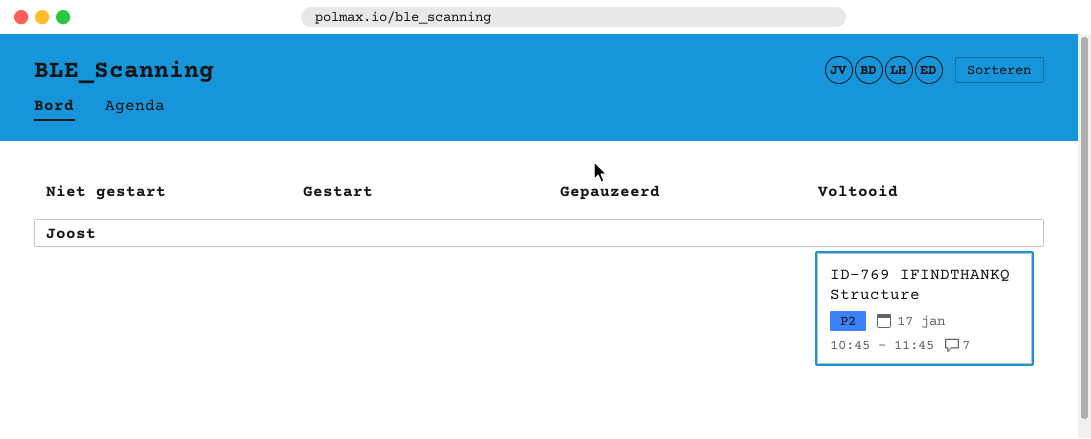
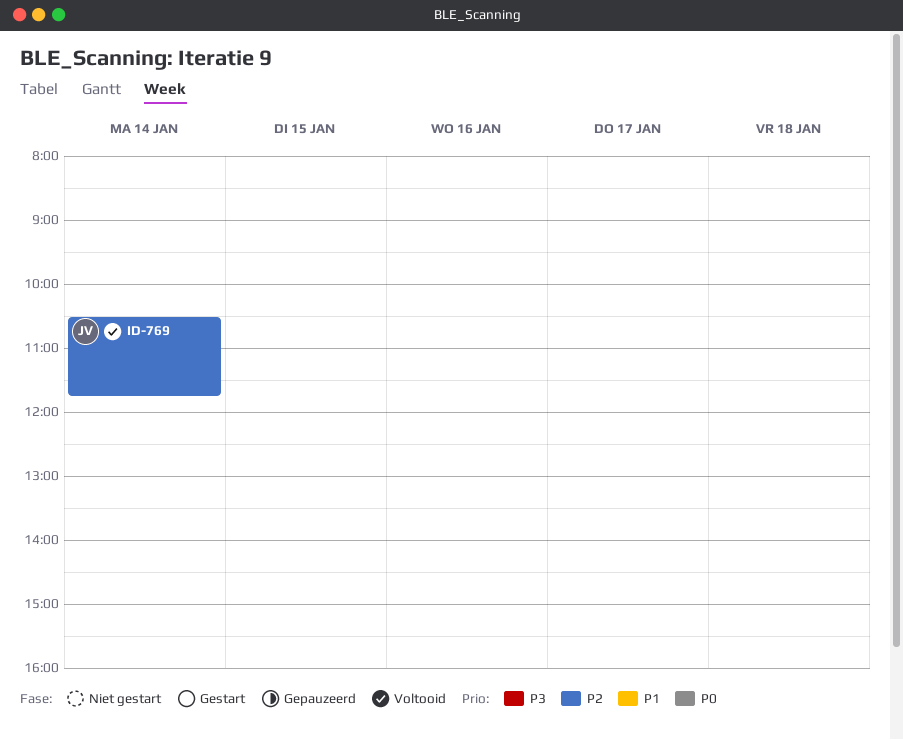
ID-769, day: Jan 17 -> Jan 14
ID-769, begins: 10:45 -> 10:30

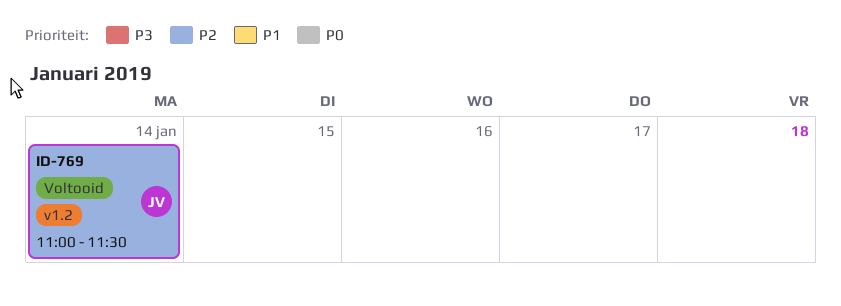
ID-769, begins: 10:30 -> 11:00
ID-769, ends: 11:45 -> 11:30

